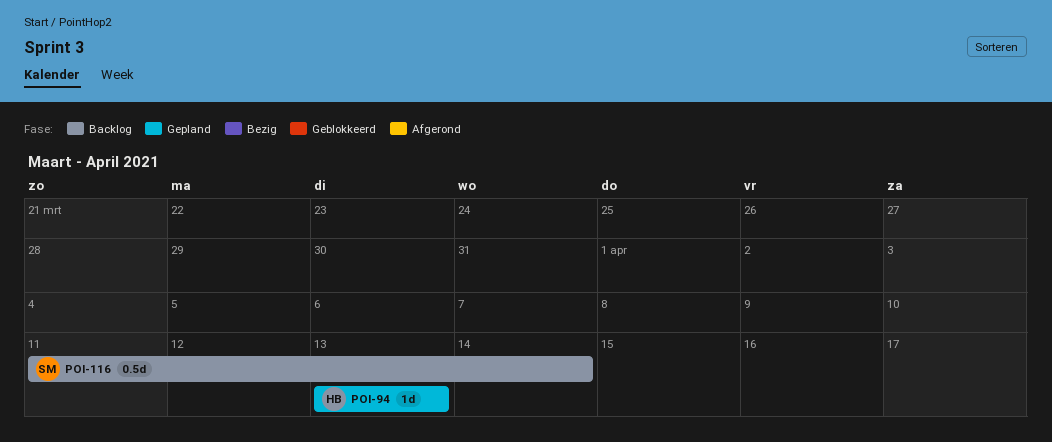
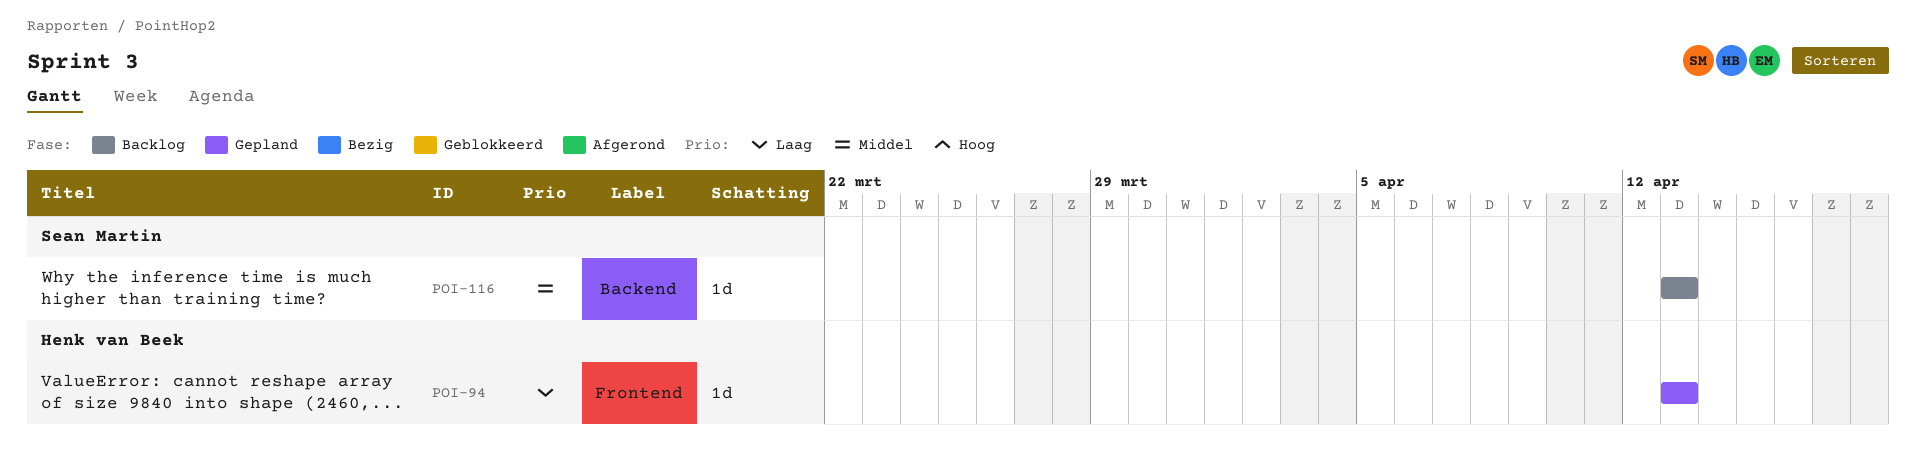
POI-116, estimate: 0.5d -> 1d
POI-116, start: Apr 11 -> Apr 13
POI-116, due: Apr 14 -> Apr 13

